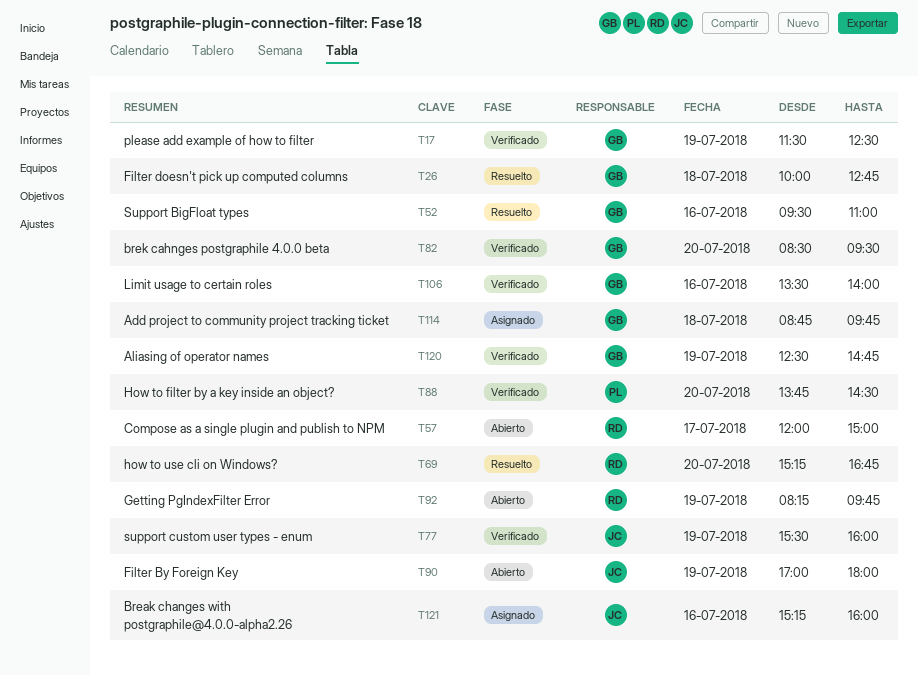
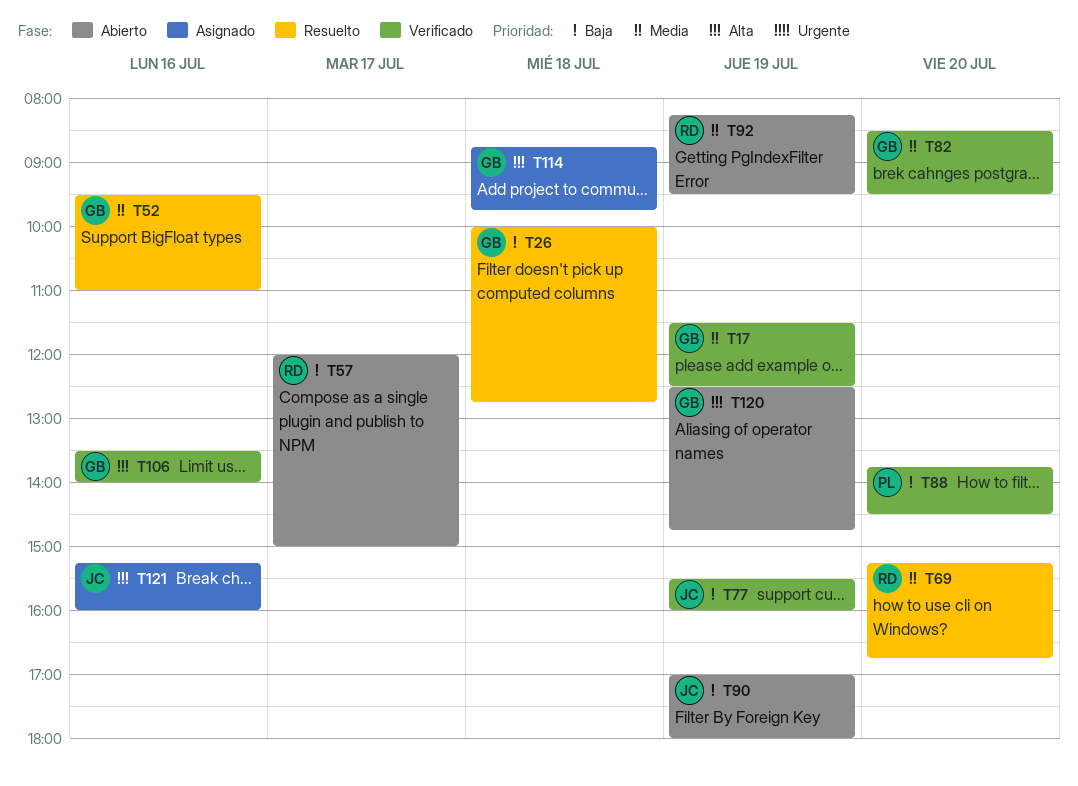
T92, ends: 09:45 -> 09:30
T120, status: Verificado -> Abierto

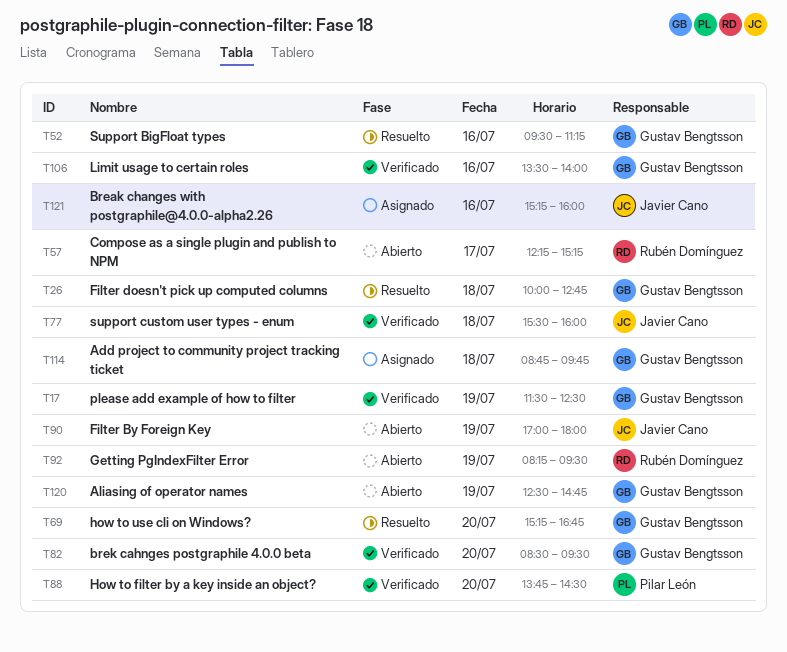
T52, ends: 11:00 -> 11:15
T57, begins: 12:00 -> 12:15
T57, ends: 15:00 -> 15:15
T69, owner: Rubén Domínguez -> Gustav Bengtsson
T77, day: Jul 19 -> Jul 18

